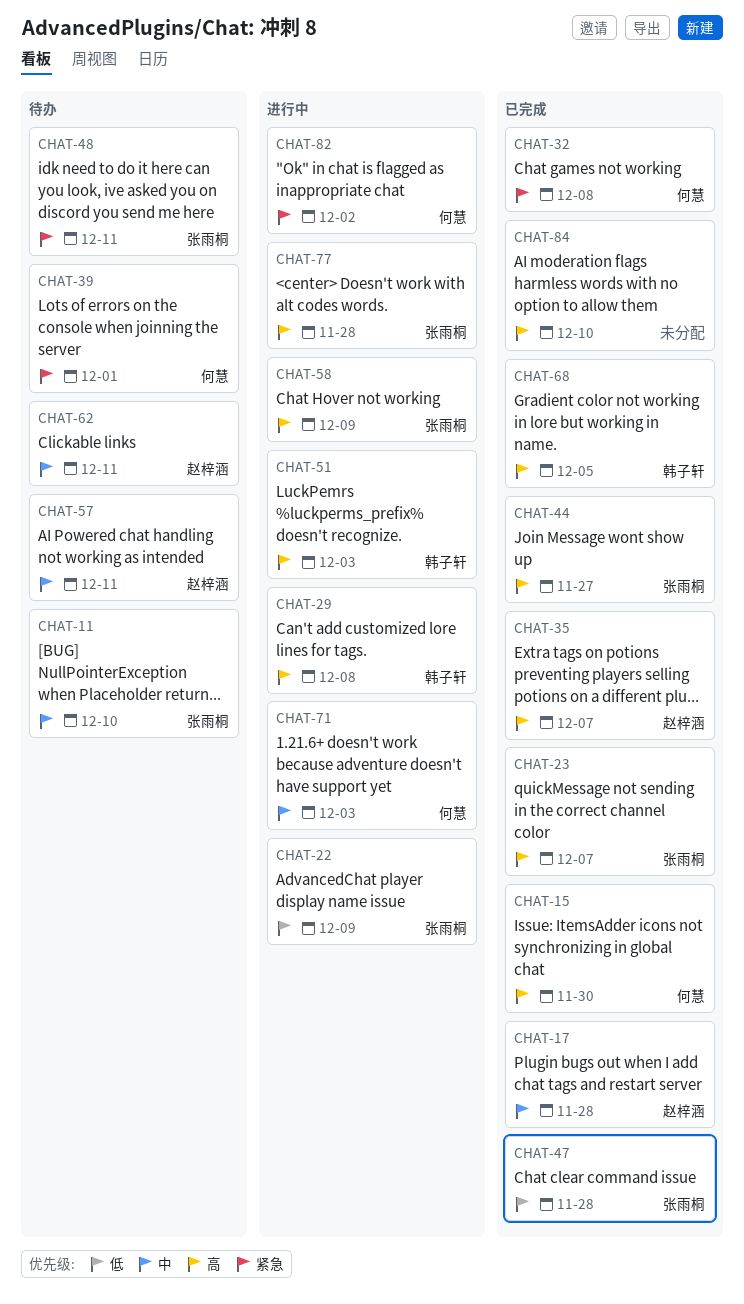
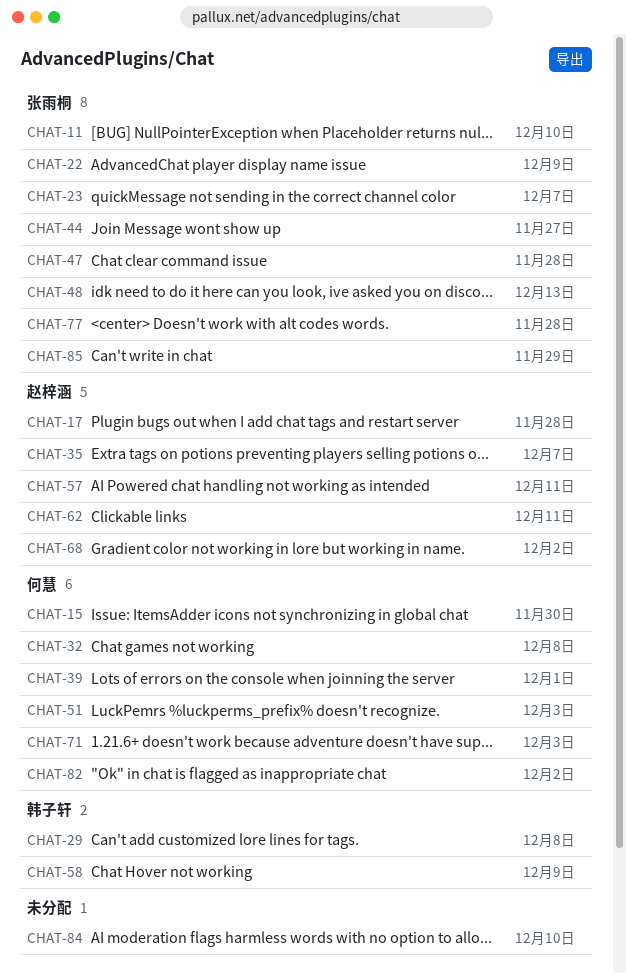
CHAT-48, due: Dec 11 -> Dec 13
CHAT-51, owner: 韩子轩 -> 何慧
CHAT-58, owner: 张雨桐 -> 韩子轩
CHAT-68, owner: 韩子轩 -> 赵梓涵
CHAT-68, due: Dec 5 -> Dec 2
CHAT-85: none -> present

